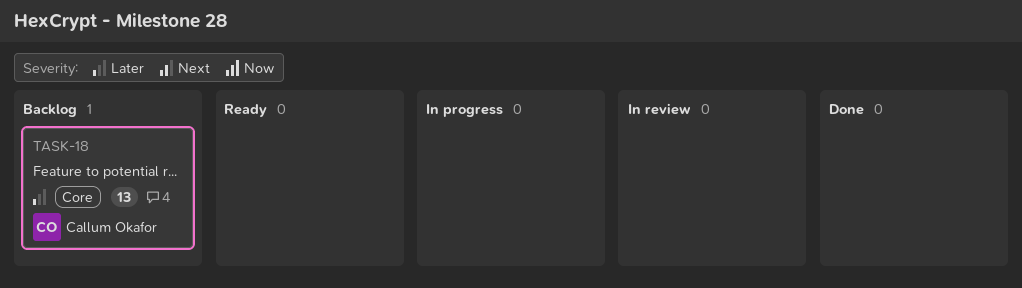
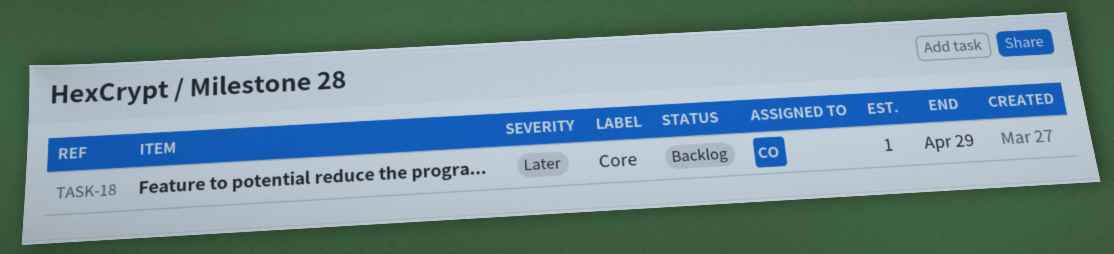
TASK-18, estimate: 13 -> 1

